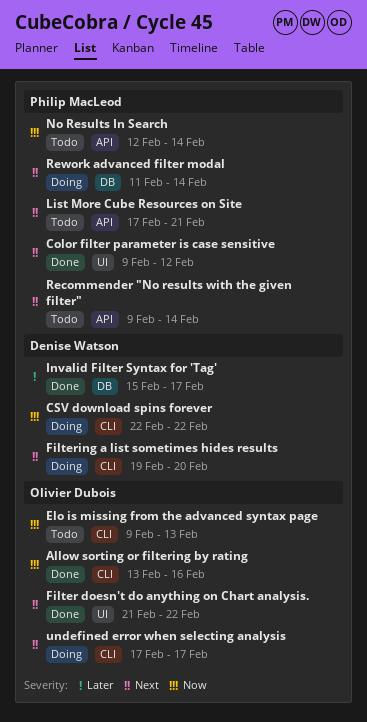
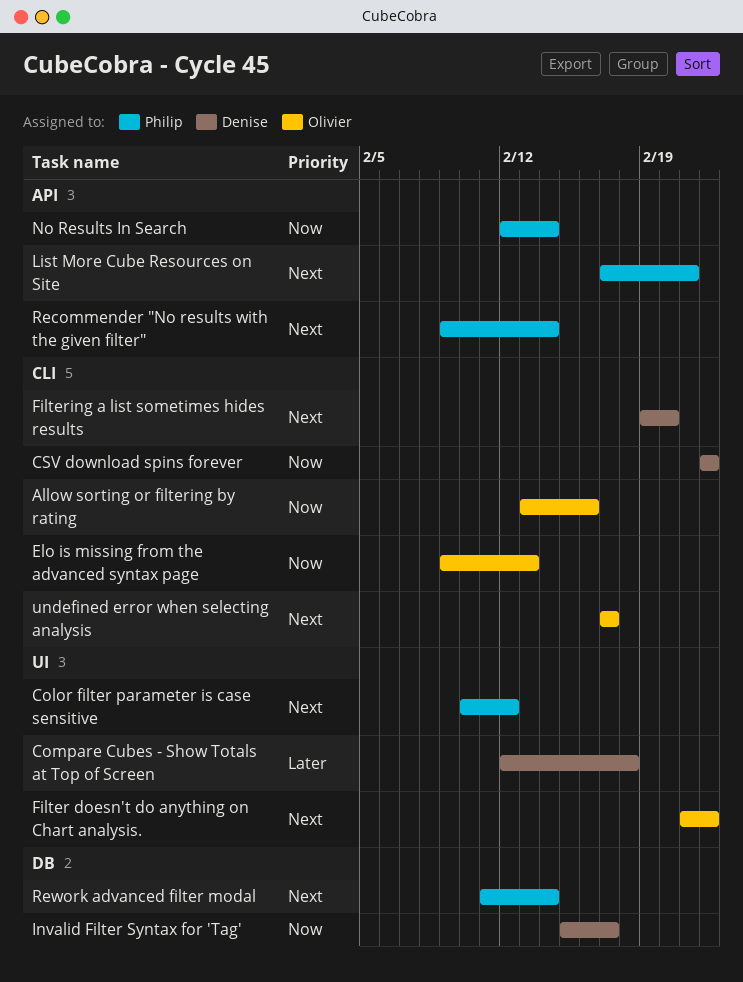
Color filter parameter is case sensitive, start: Feb 9 -> Feb 10
Compare Cubes - Show Totals at Top of Screen: none -> present
Invalid Filter Syntax for 'Tag', priority: Later -> Now

